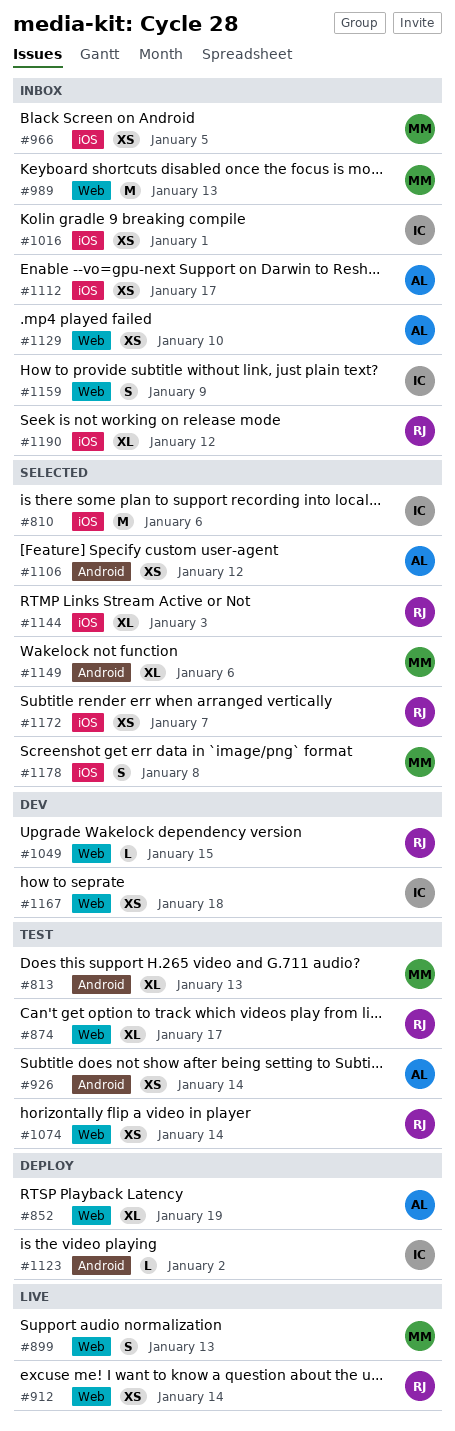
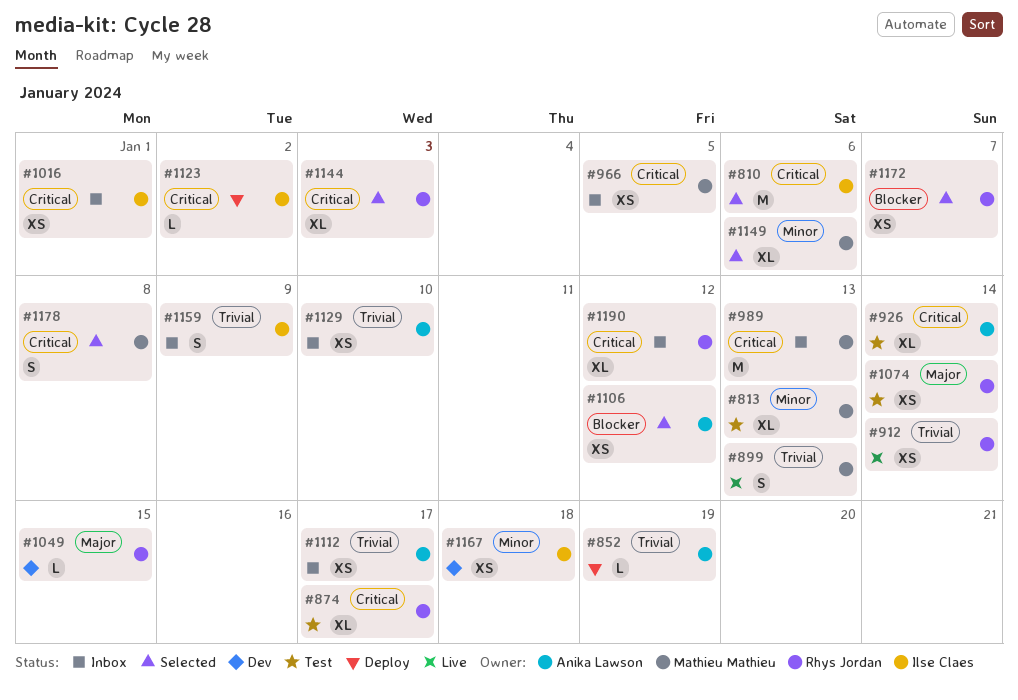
#852, estimate: XL -> L
#926, estimate: XS -> XL

